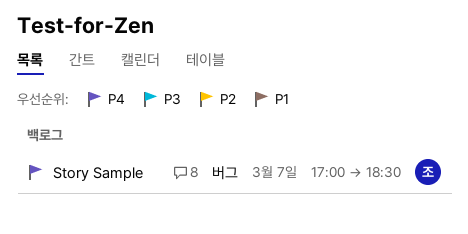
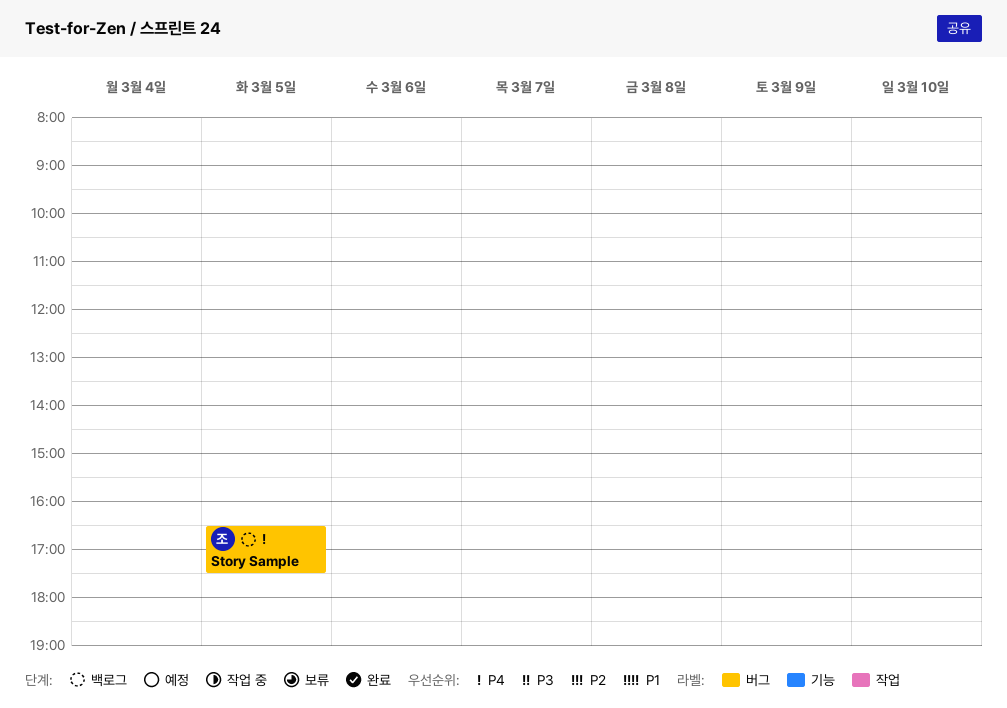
Story Sample, day: Mar 7 -> Mar 5
Story Sample, begins: 17:00 -> 16:30
Story Sample, ends: 18:30 -> 17:30

